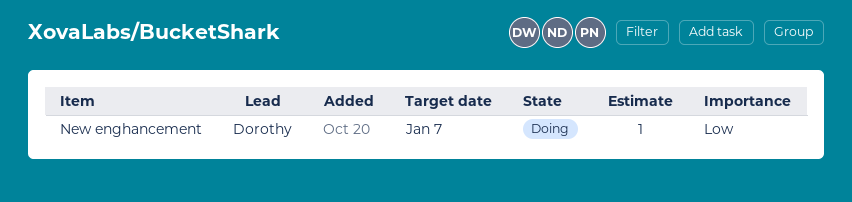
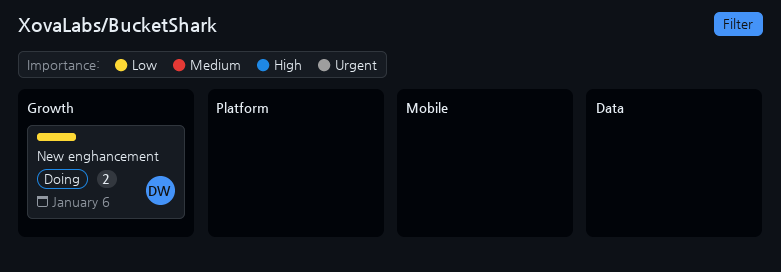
New enghancement, estimate: 1 -> 2
New enghancement, due: Jan 7 -> Jan 6

